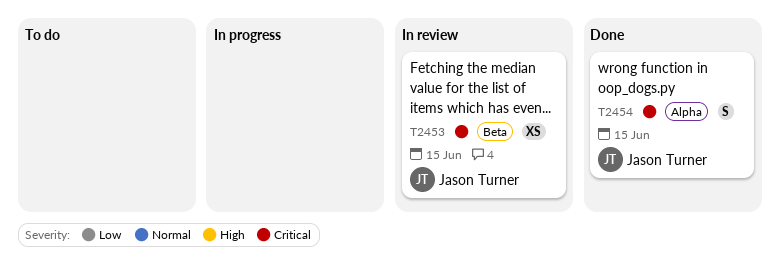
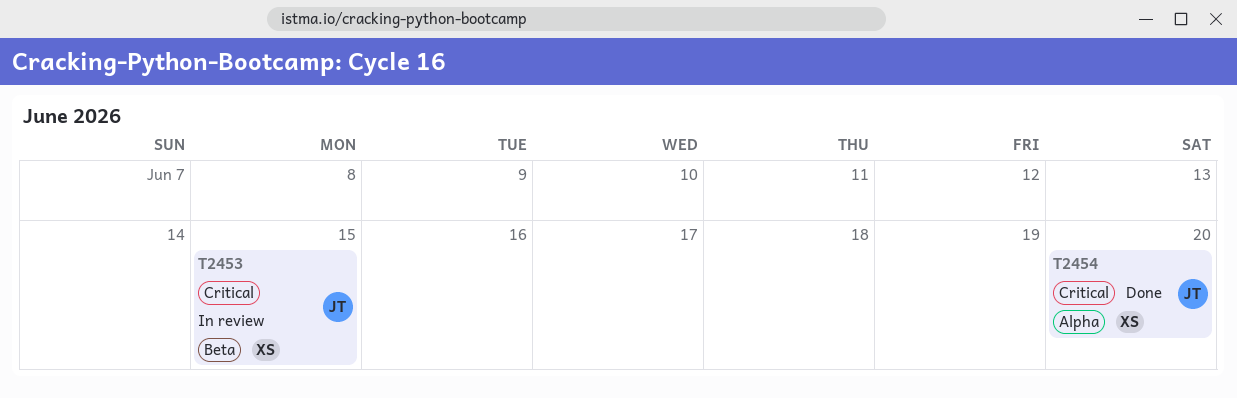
T2454, estimate: S -> XS
T2454, due: Jun 15 -> Jun 20

